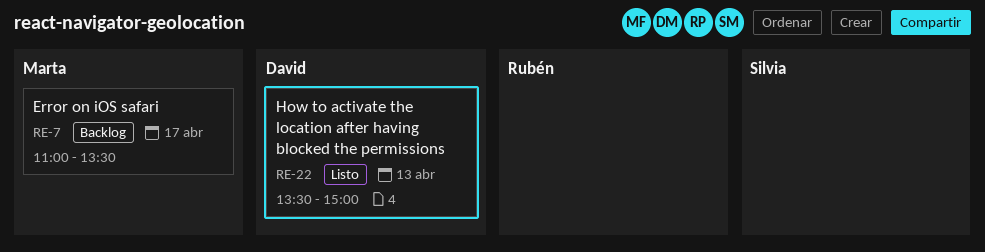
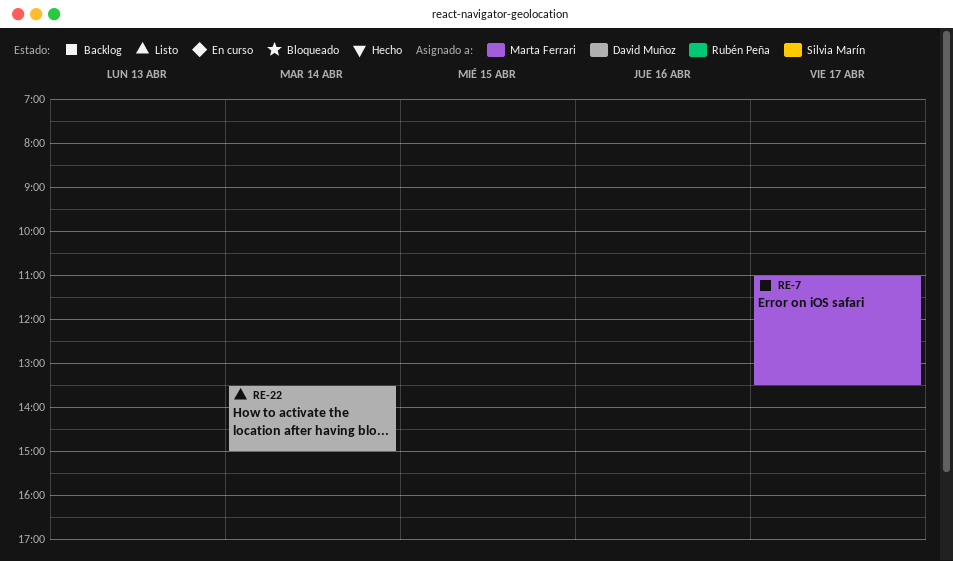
RE-22, day: Apr 13 -> Apr 14

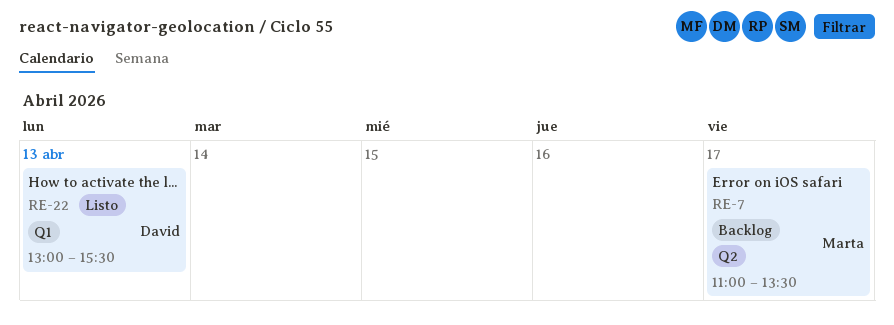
RE-22, day: Apr 14 -> Apr 13
RE-22, begins: 13:30 -> 13:00
RE-22, ends: 15:00 -> 15:30

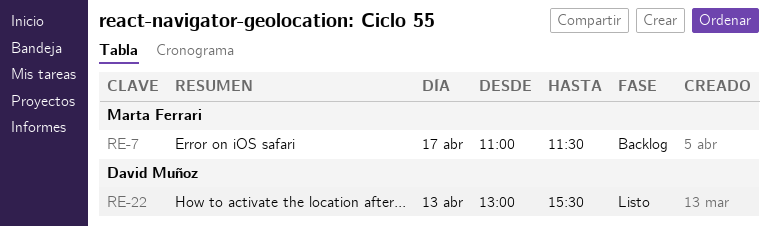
RE-7, ends: 13:30 -> 11:30

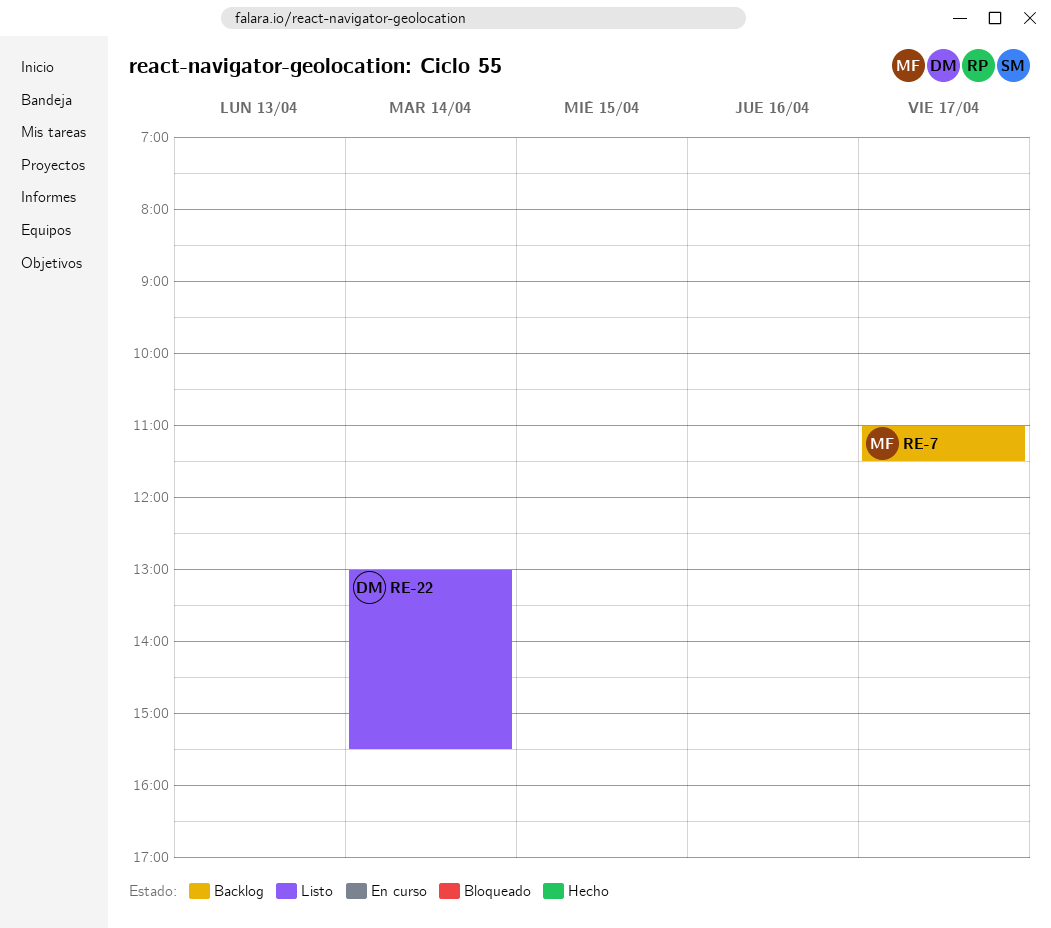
RE-22, day: Apr 13 -> Apr 14

